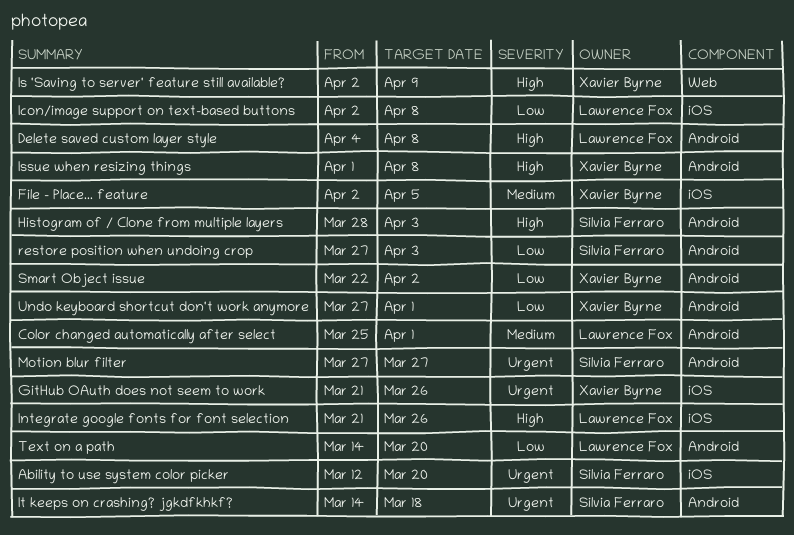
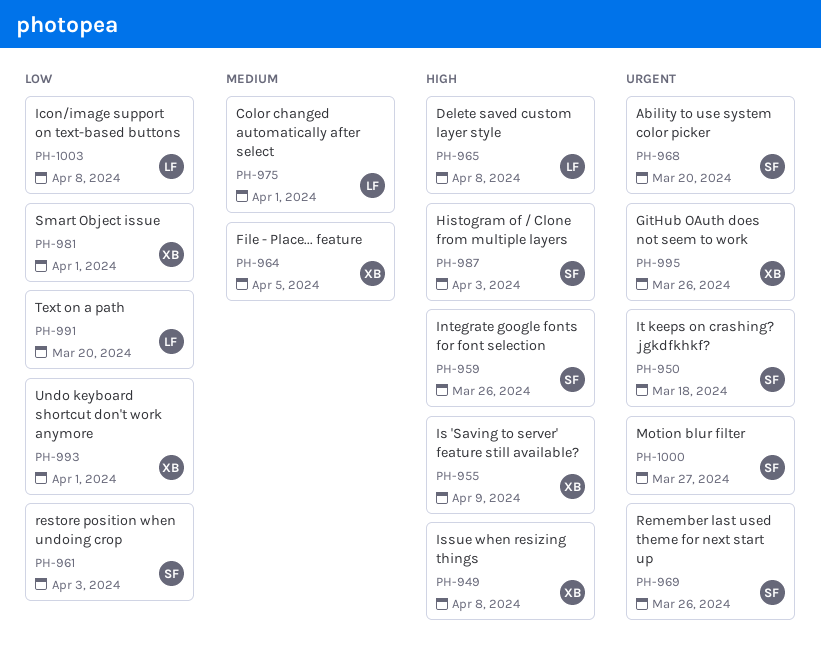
Integrate google fonts for font selection, owner: Lawrence Fox -> Silvia Ferraro
Remember last used theme for next start up: none -> present
Smart Object issue, due: Apr 2 -> Apr 1

